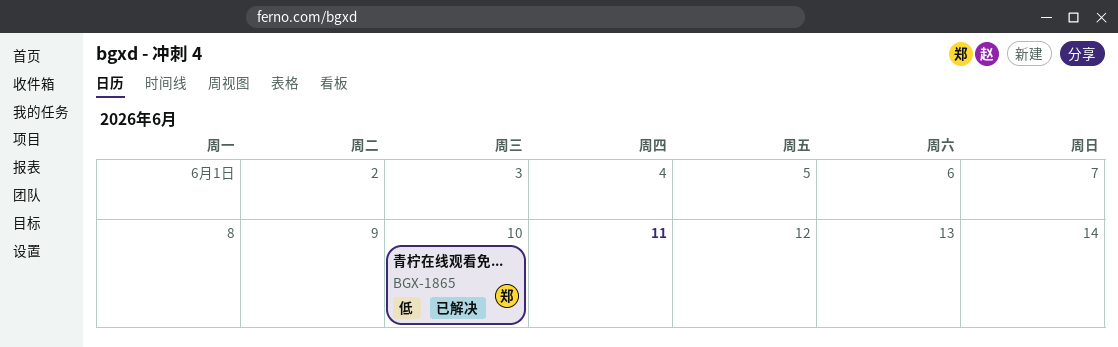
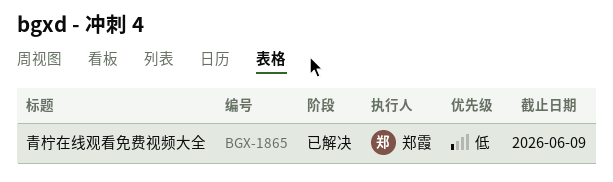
BGX-1865, due: Jun 10 -> Jun 9

